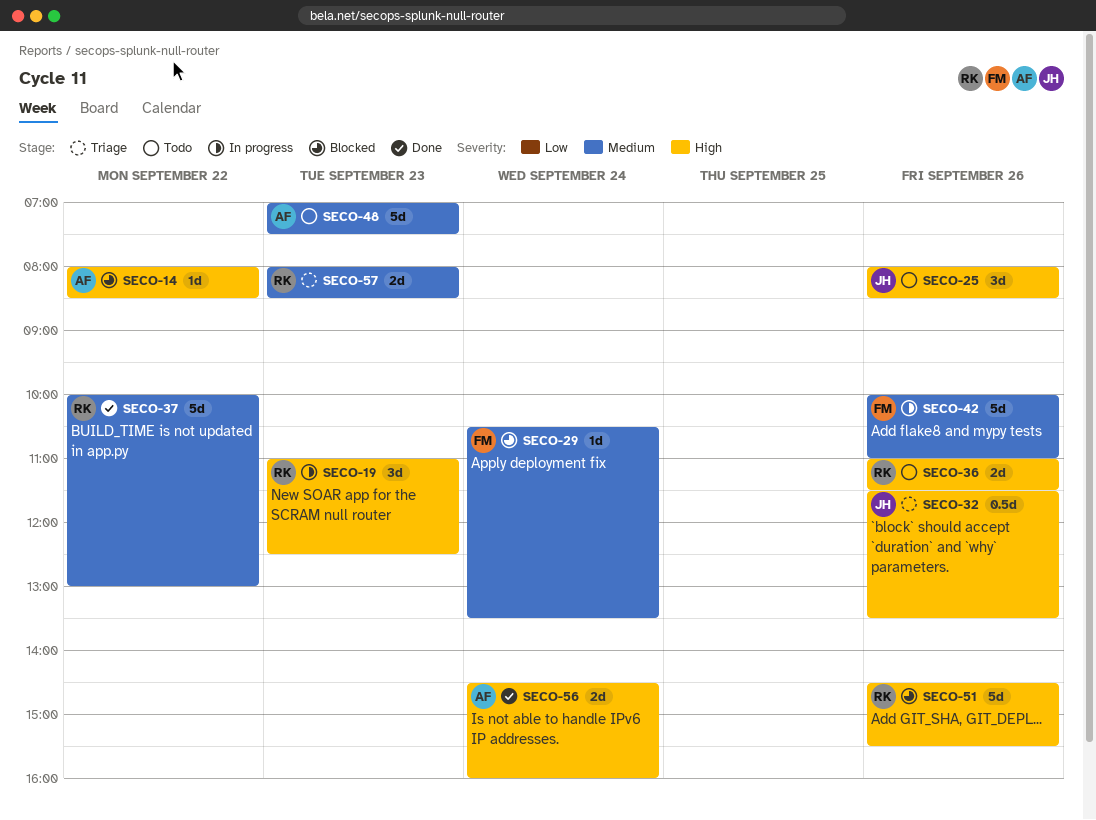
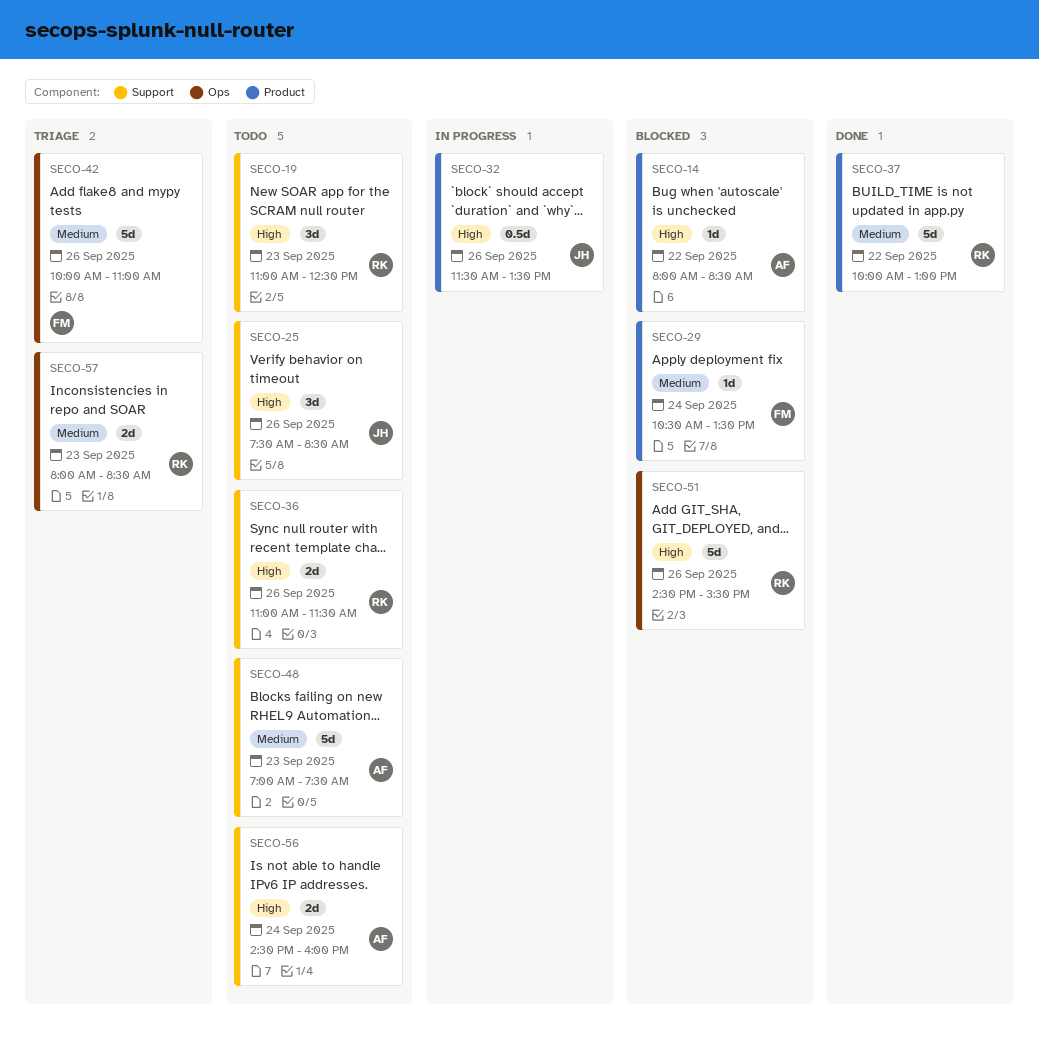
SECO-19, status: In progress -> Todo
SECO-25, begins: 08:00 -> 07:30
SECO-32, status: Triage -> In progress
SECO-42, status: In progress -> Triage
SECO-56, status: Done -> Todo

